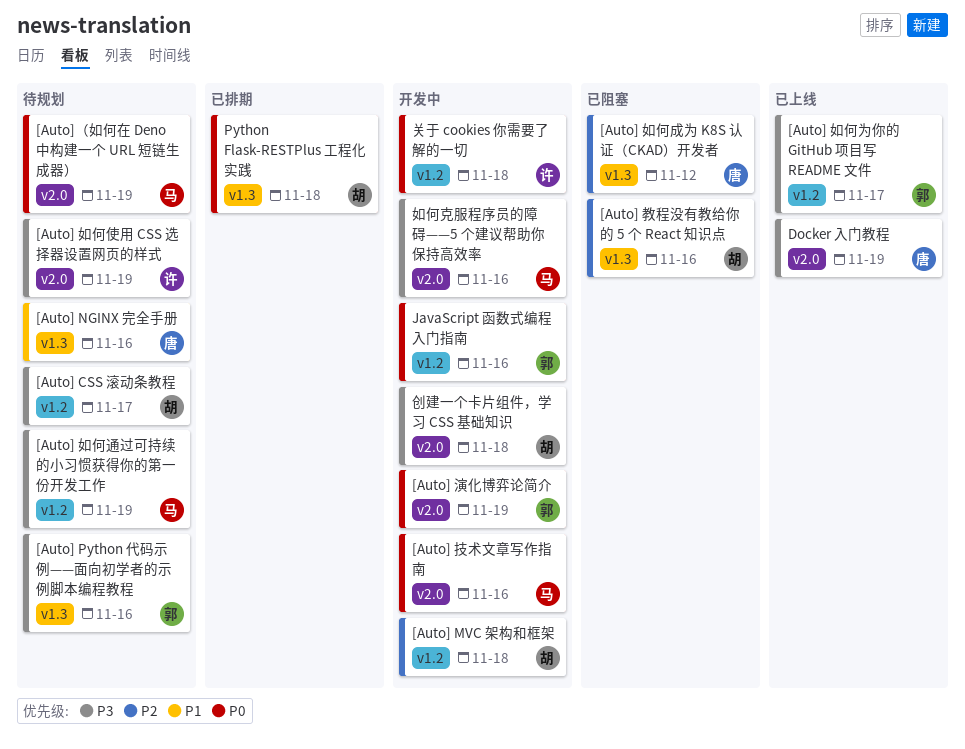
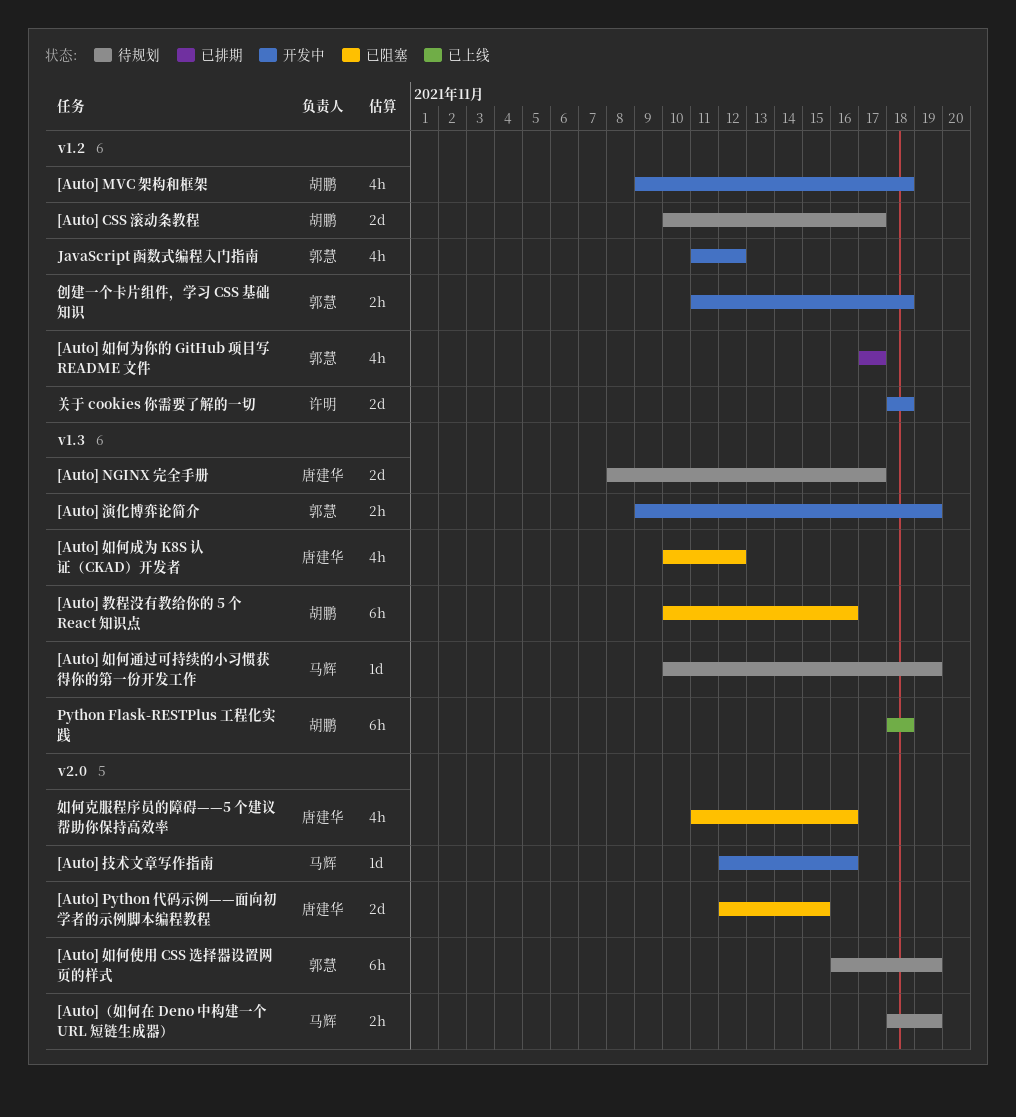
[Auto] NGINX 完全手册, due: Nov 16 -> Nov 17
[Auto] Python 代码示例——面向初学者的示例脚本编程教程, status: 待规划 -> 已阻塞
[Auto] Python 代码示例——面向初学者的示例脚本编程教程, owner: 郭慧 -> 唐建华
[Auto] Python 代码示例——面向初学者的示例脚本编程教程, label: v1.3 -> v2.0
[Auto] Python 代码示例——面向初学者的示例脚本编程教程, due: Nov 16 -> Nov 15
[Auto] 如何为你的 GitHub 项目写 README 文件, status: 已上线 -> 已排期
[Auto] 如何使用 CSS 选择器设置网页的样式, owner: 许明 -> 郭慧
[Auto] 如何通过可持续的小习惯获得你的第一份开发工作, label: v1.2 -> v1.3
[Auto] 演化博弈论简介, label: v2.0 -> v1.3
Docker 入门教程: present -> none
JavaScript 函数式编程入门指南, due: Nov 16 -> Nov 12
Python Flask-RESTPlus 工程化实践, status: 已排期 -> 已上线
创建一个卡片组件，学习 CSS 基础知识, owner: 胡鹏 -> 郭慧
创建一个卡片组件，学习 CSS 基础知识, label: v2.0 -> v1.2
如何克服程序员的障碍——5 个建议帮助你保持高效率, status: 开发中 -> 已阻塞
如何克服程序员的障碍——5 个建议帮助你保持高效率, owner: 马辉 -> 唐建华

